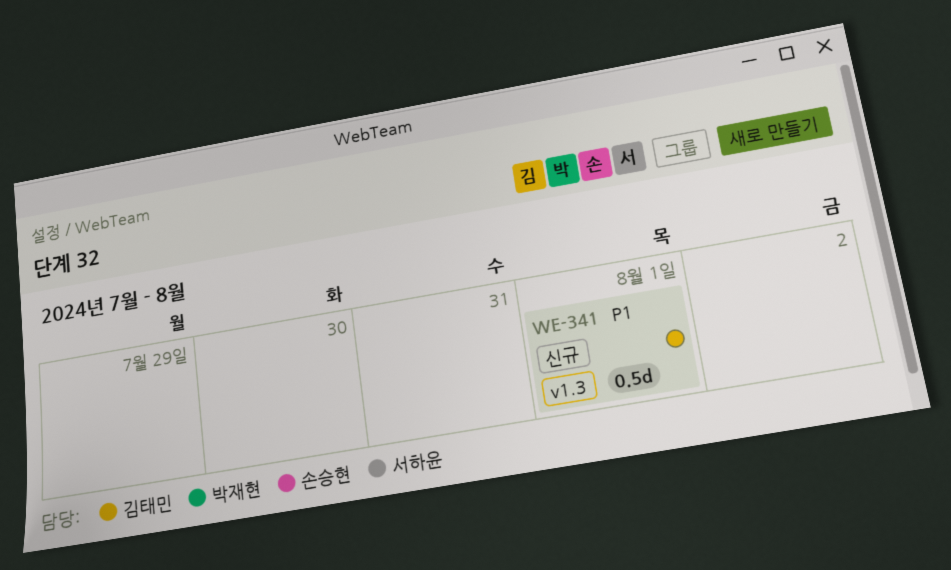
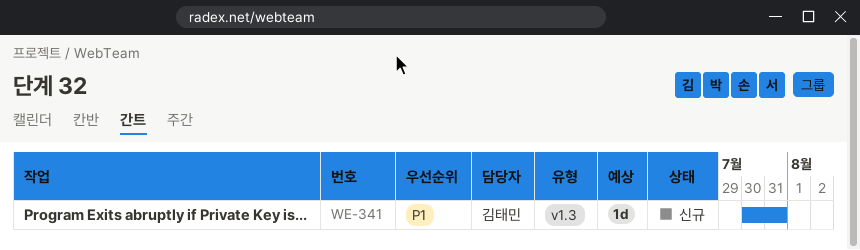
WE-341, estimate: 0.5d -> 1d
WE-341, due: Aug 1 -> Jul 31

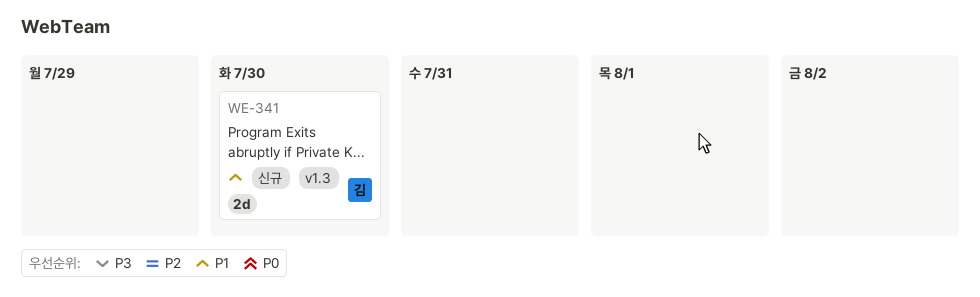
WE-341, estimate: 1d -> 2d
WE-341, due: Jul 31 -> Jul 30

